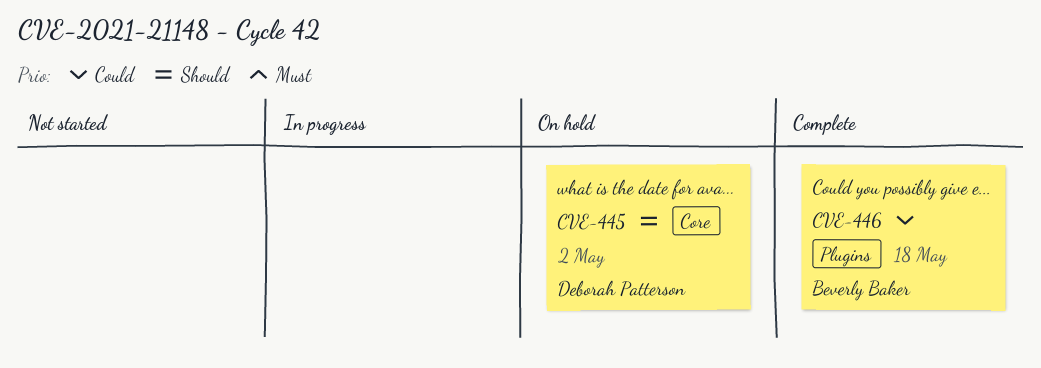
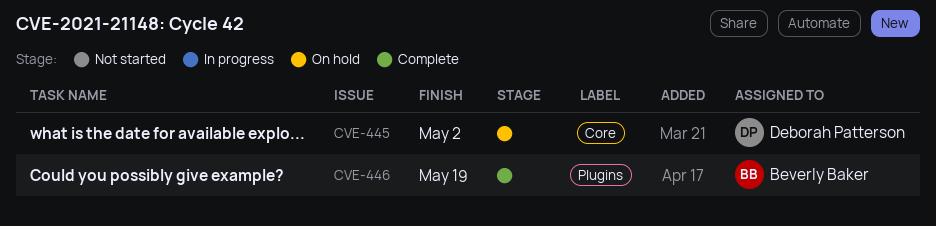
CVE-446, due: May 18 -> May 19

